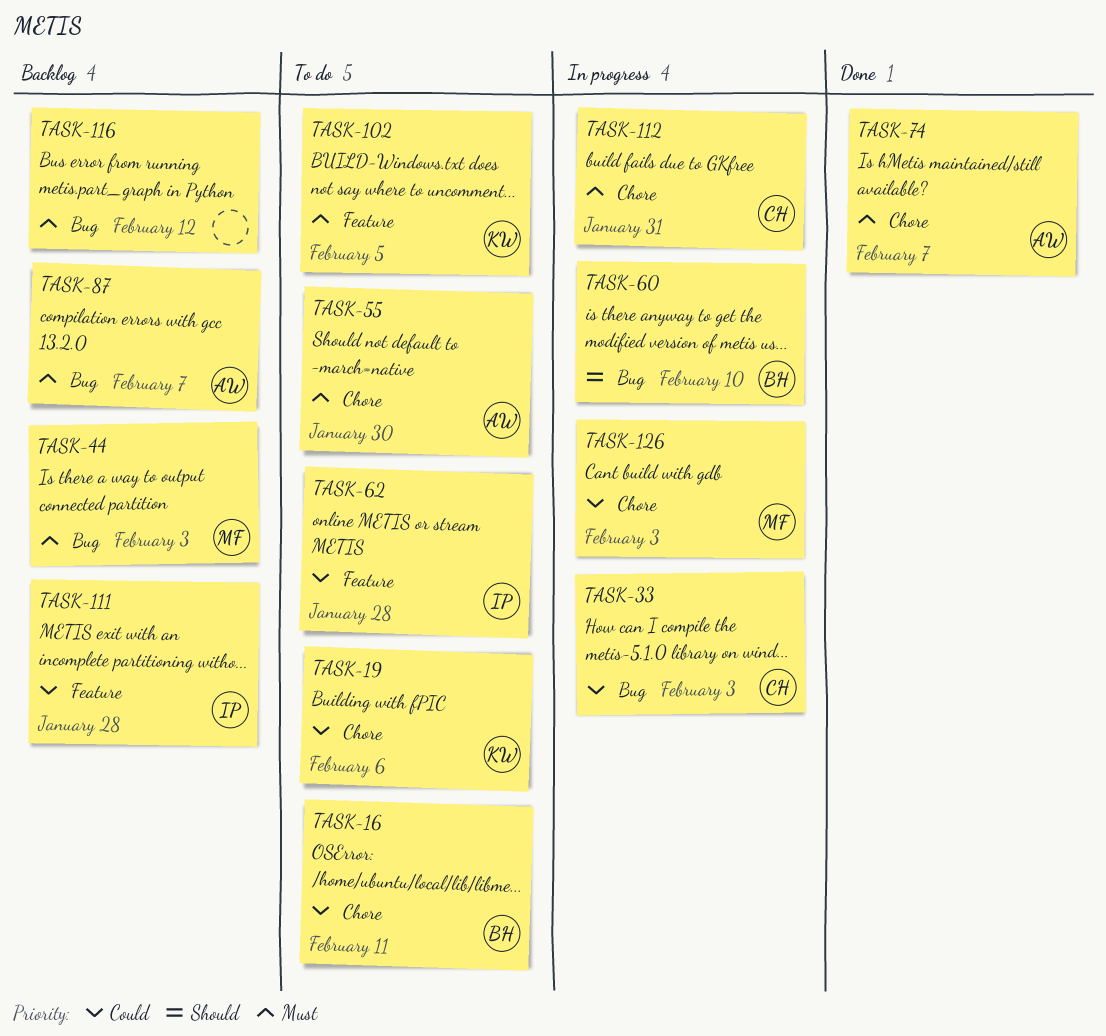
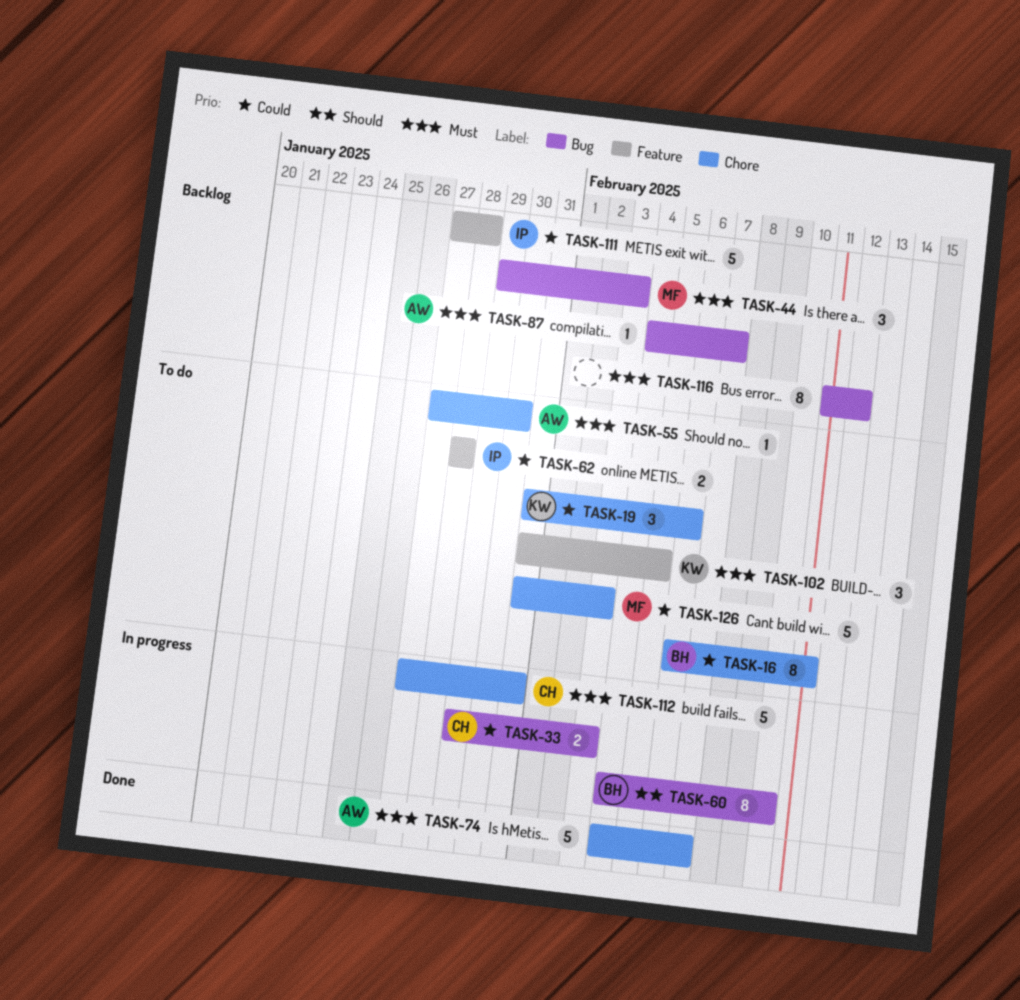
TASK-126, status: In progress -> To do

